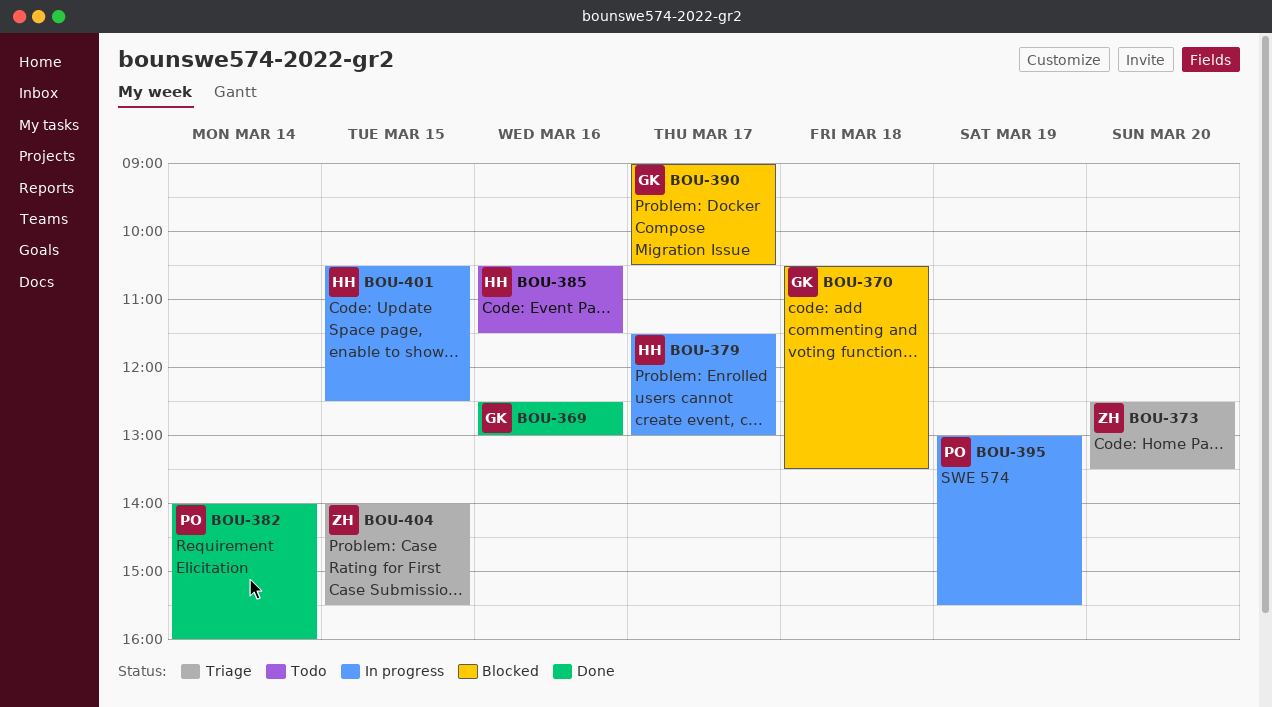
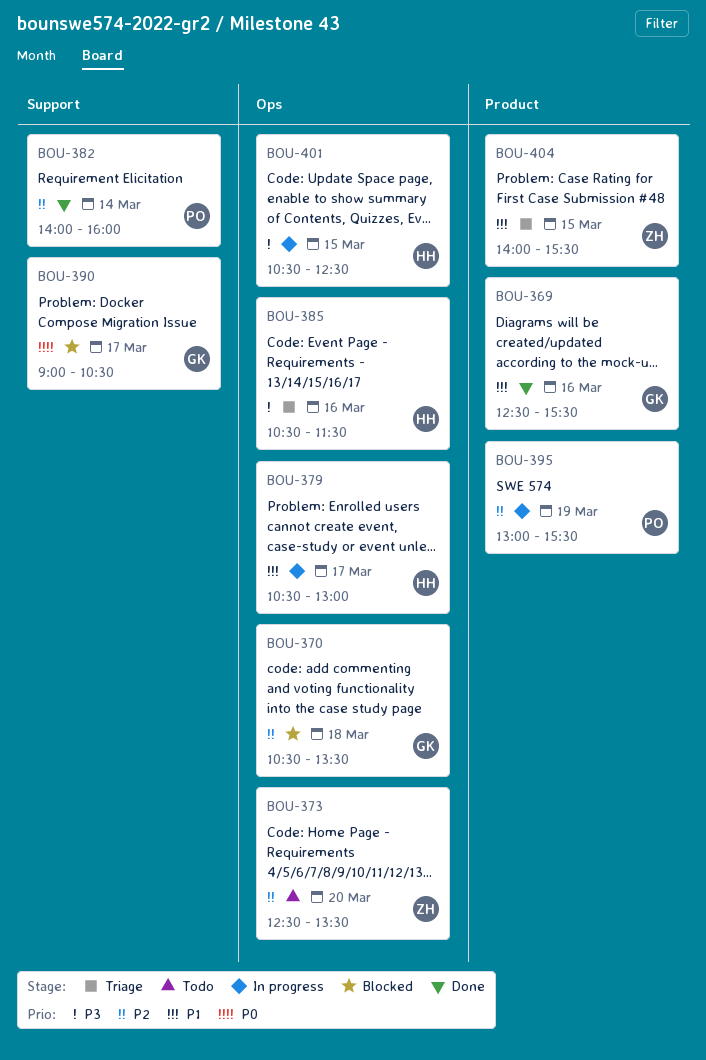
BOU-369, ends: 13:00 -> 15:30
BOU-373, status: Triage -> Todo
BOU-379, begins: 11:30 -> 10:30
BOU-385, status: Todo -> Triage

